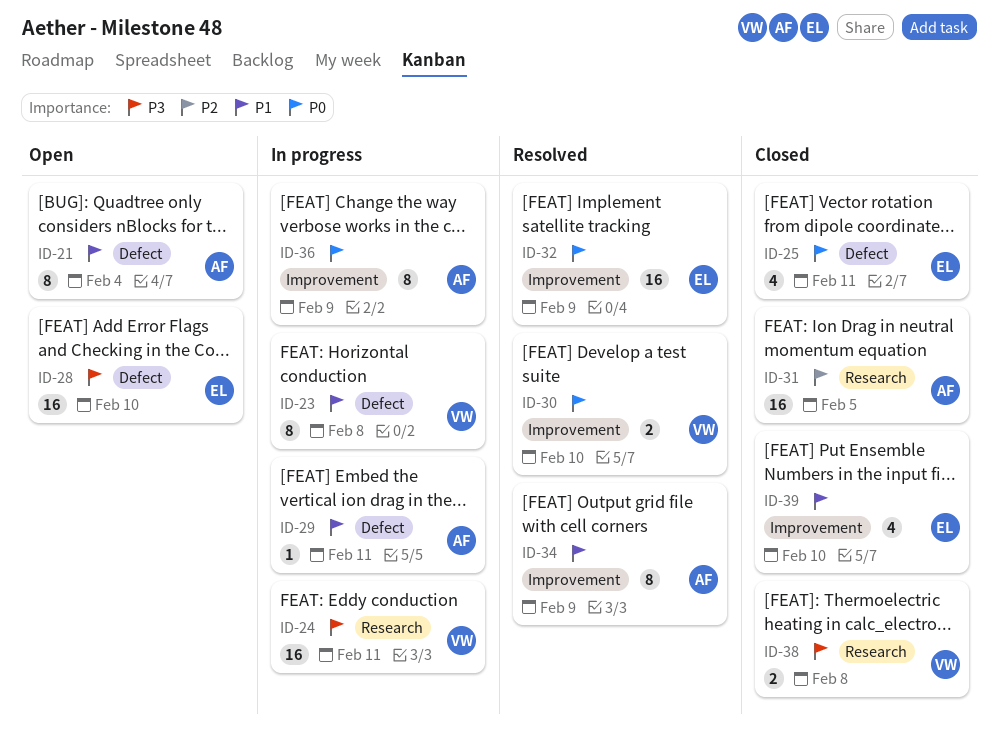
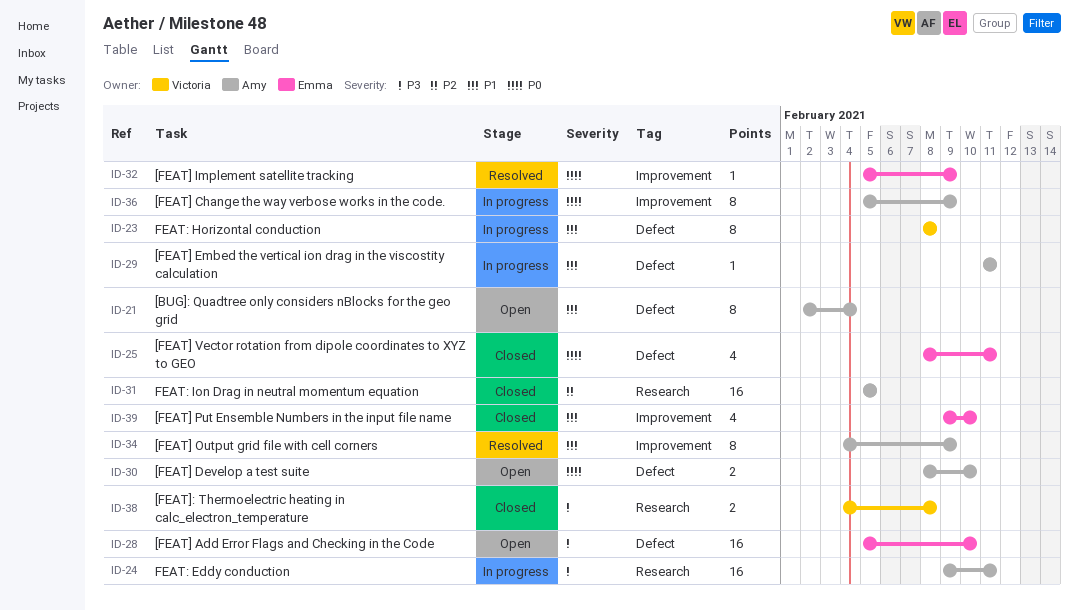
ID-24, owner: Victoria -> Amy
ID-30, status: Resolved -> Open
ID-30, owner: Victoria -> Amy
ID-30, label: Improvement -> Defect
ID-32, estimate: 16 -> 1

